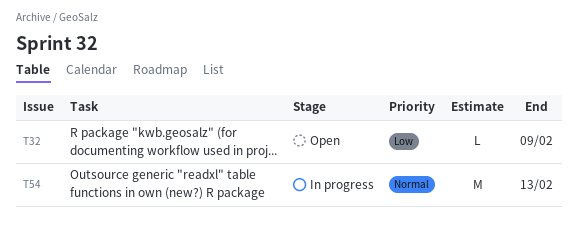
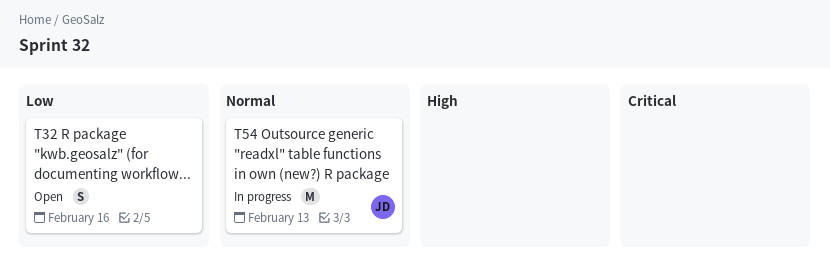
T32, estimate: L -> S
T32, due: Feb 9 -> Feb 16

